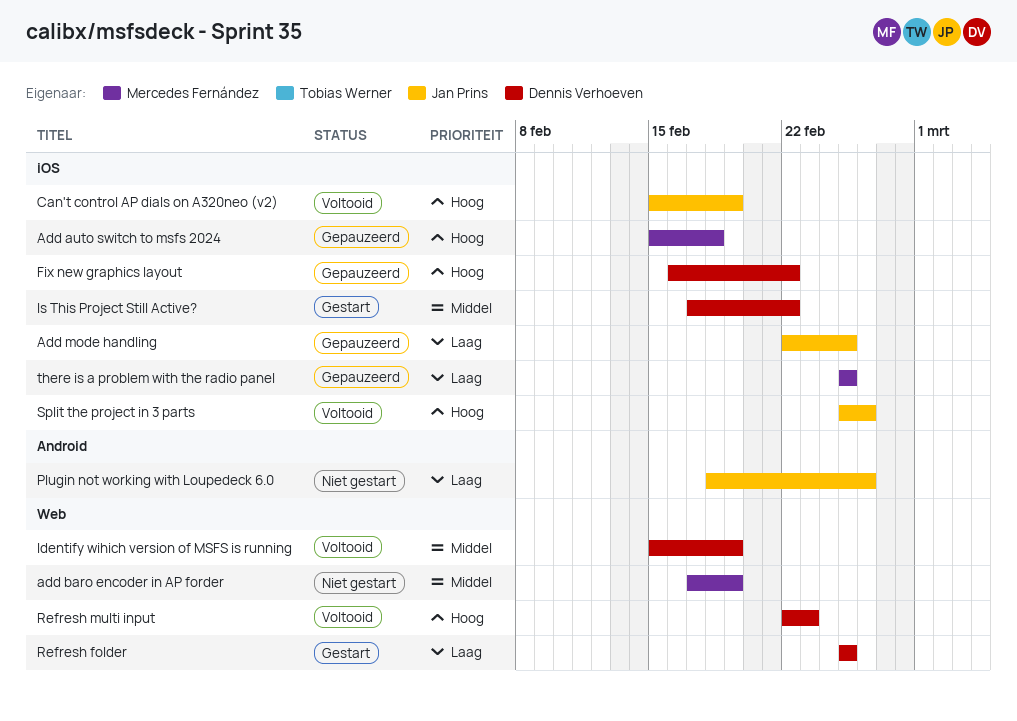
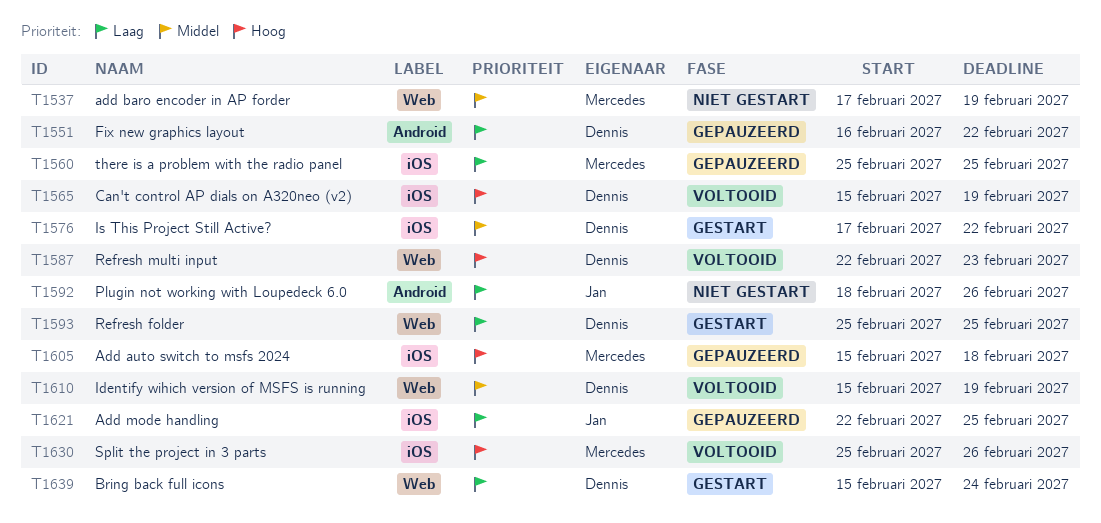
Bring back full icons: none -> present
Can't control AP dials on A320neo (v2), owner: Jan Prins -> Dennis Verhoeven
Fix new graphics layout, priority: Hoog -> Laag
Fix new graphics layout, label: iOS -> Android
Split the project in 3 parts, owner: Jan Prins -> Mercedes Fernández

